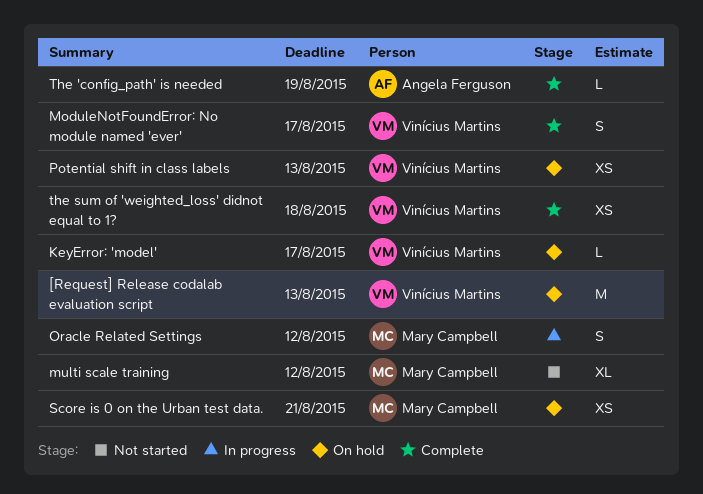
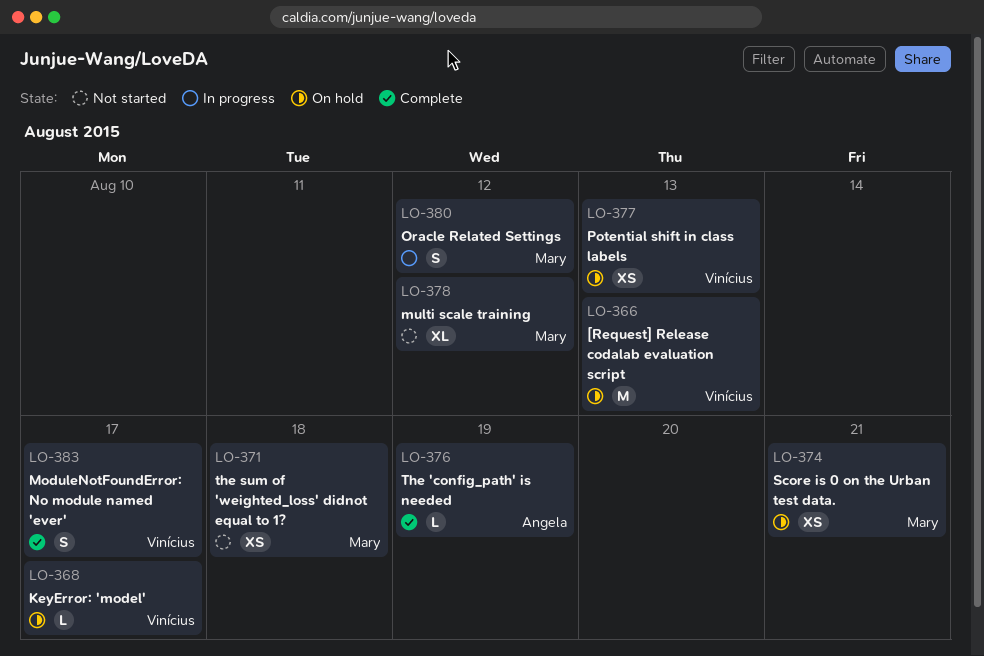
the sum of 'weighted_loss' didnot equal to 1?, status: Complete -> Not started
the sum of 'weighted_loss' didnot equal to 1?, owner: Vinícius Martins -> Mary Campbell

